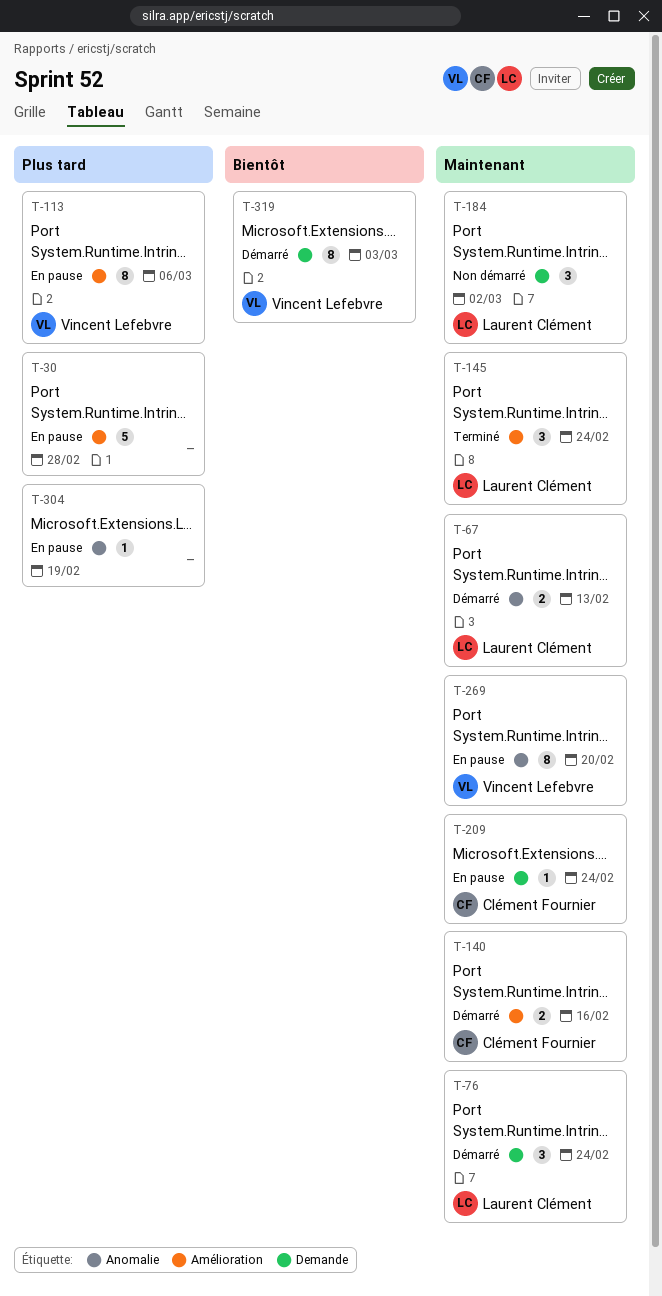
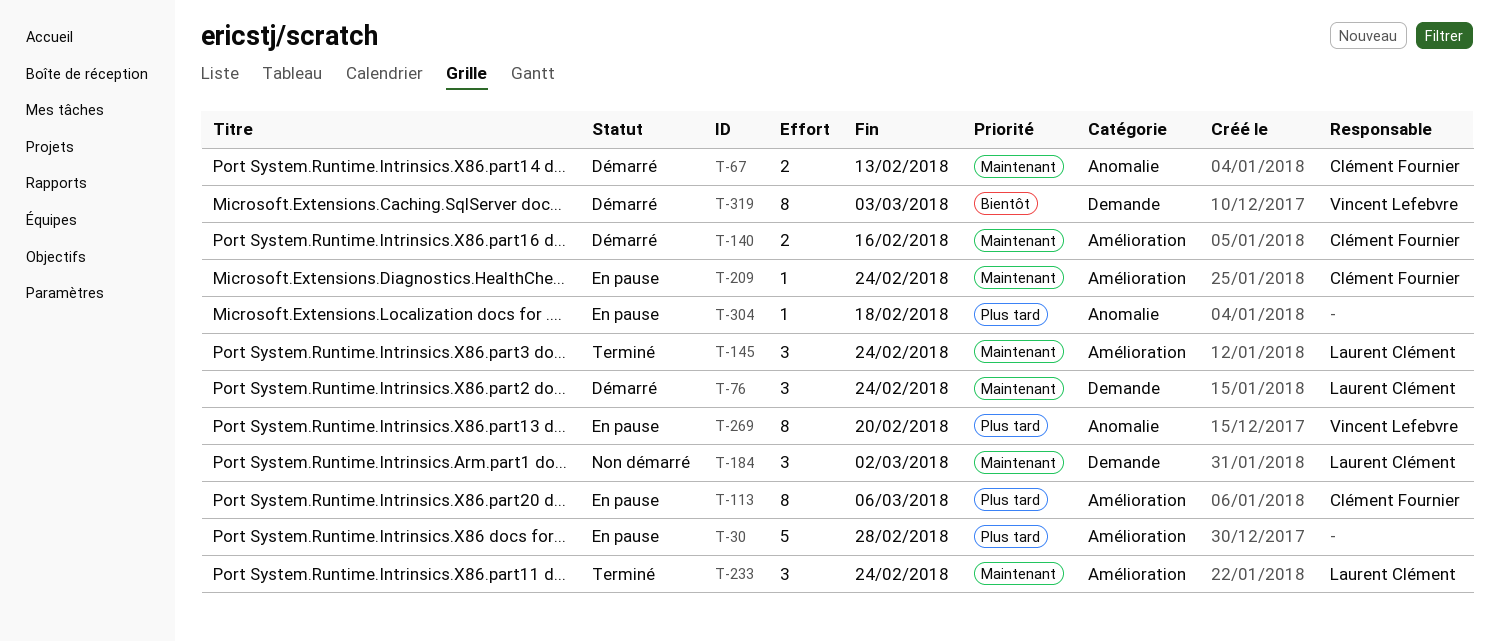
T-67, owner: Laurent Clément -> Clément Fournier
T-113, owner: Vincent Lefebvre -> Clément Fournier
T-209, label: Demande -> Amélioration
T-233: none -> present
T-269, priority: Maintenant -> Plus tard
T-304, due: Feb 19 -> Feb 18

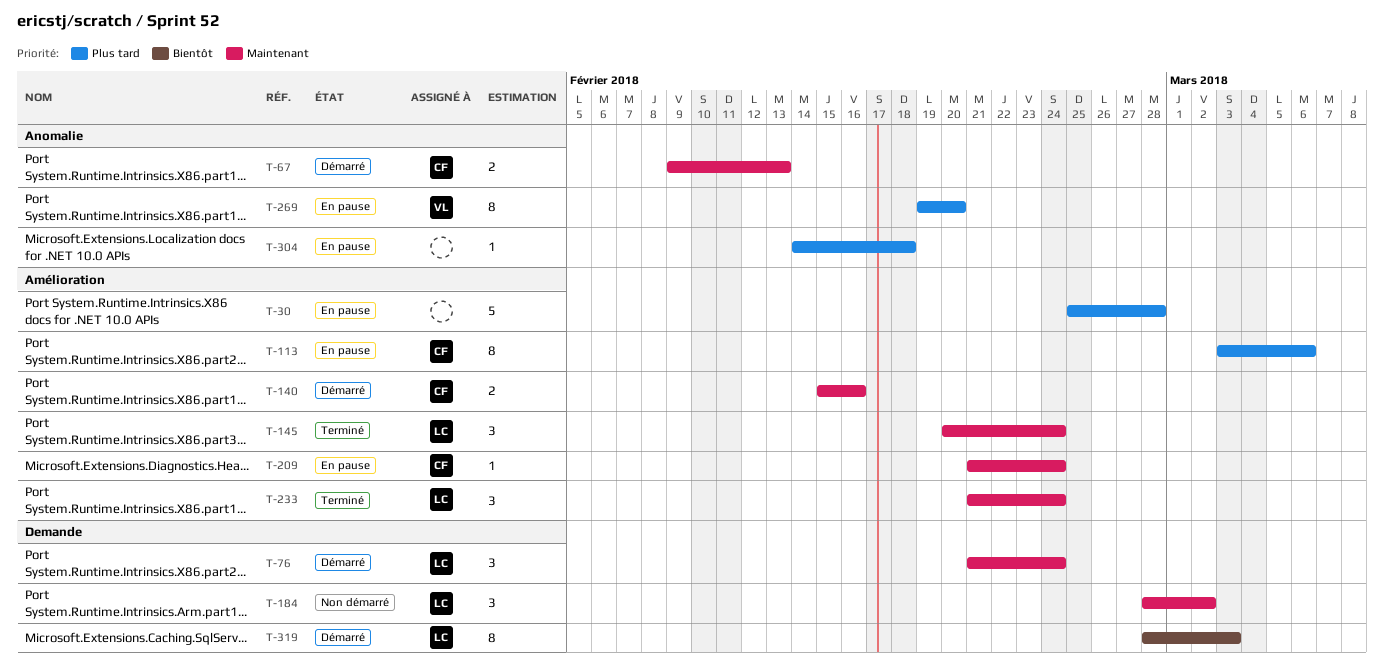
T-319, owner: Vincent Lefebvre -> Laurent Clément

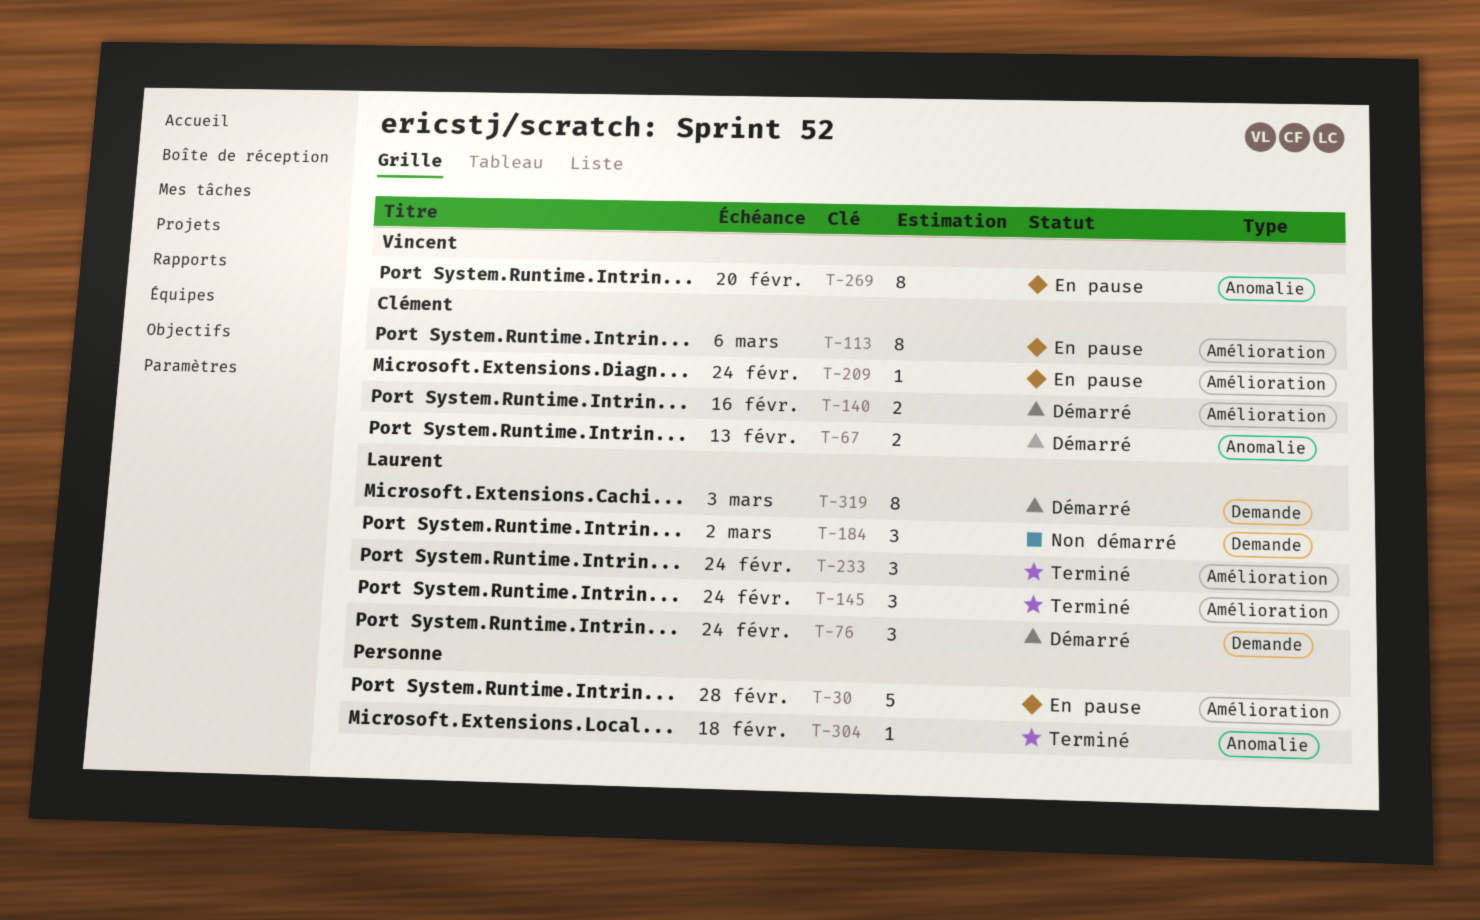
T-304, status: En pause -> Terminé

